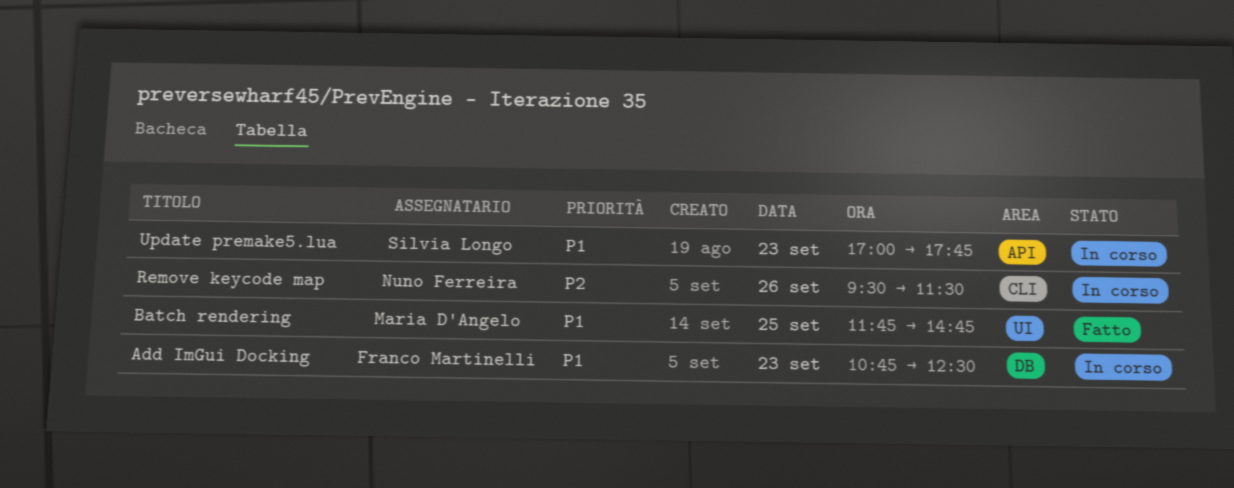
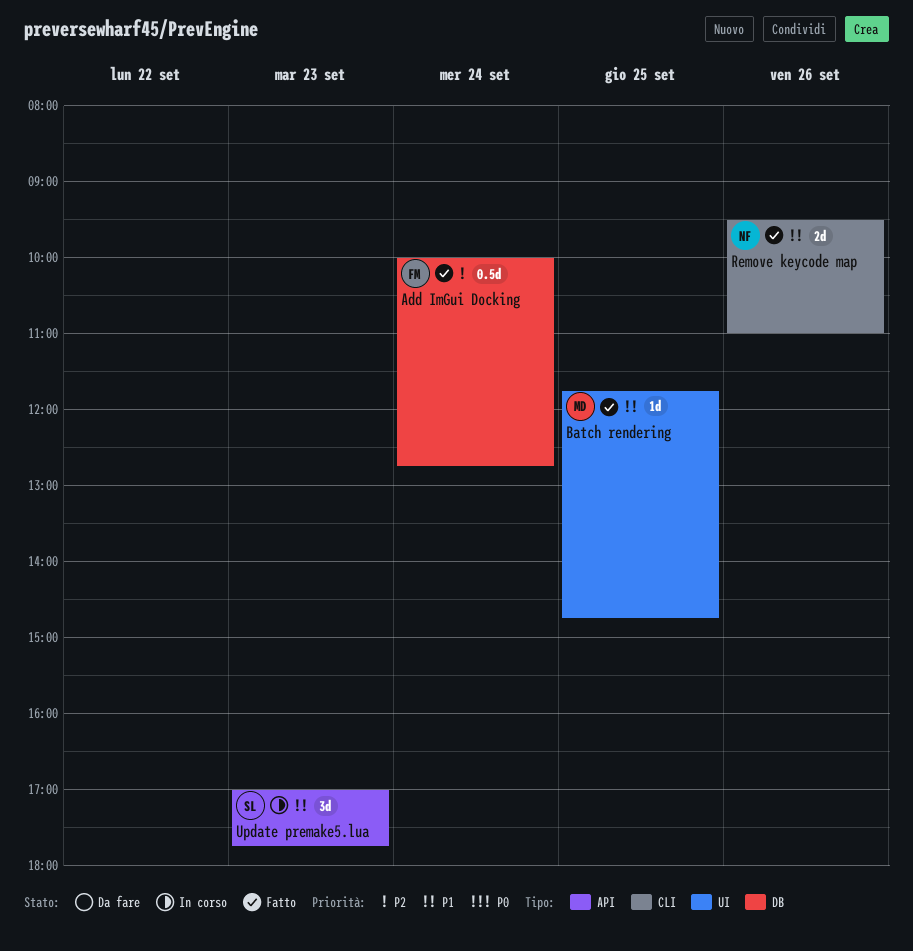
Add ImGui Docking, status: In corso -> Fatto
Add ImGui Docking, priority: P1 -> P2
Add ImGui Docking, day: Sep 23 -> Sep 24
Add ImGui Docking, begins: 10:45 -> 10:00
Add ImGui Docking, ends: 12:30 -> 12:45
Remove keycode map, status: In corso -> Fatto
Remove keycode map, priority: P2 -> P1
Remove keycode map, ends: 11:30 -> 11:00

